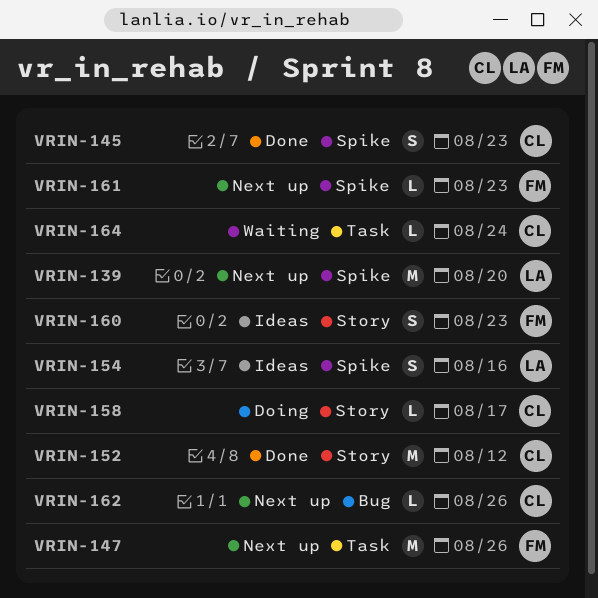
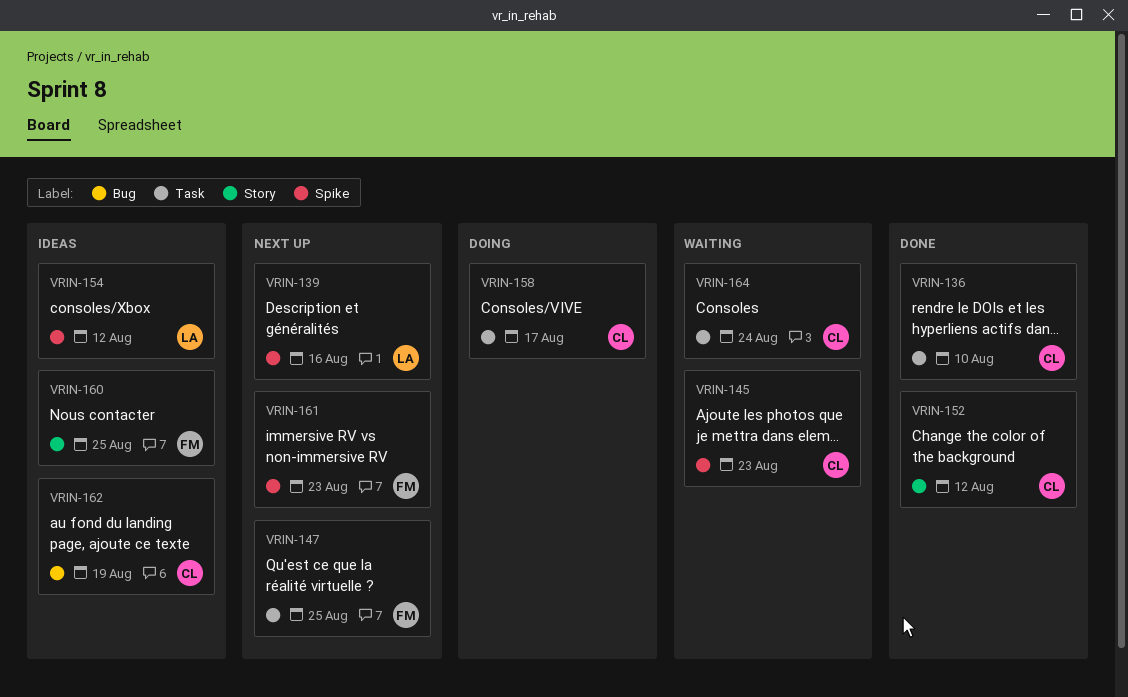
VRIN-136: none -> present
VRIN-139, due: Aug 20 -> Aug 16
VRIN-145, status: Done -> Waiting
VRIN-147, due: Aug 26 -> Aug 25
VRIN-154, due: Aug 16 -> Aug 12
VRIN-158, label: Story -> Task
VRIN-160, due: Aug 23 -> Aug 25
VRIN-162, status: Next up -> Ideas
VRIN-162, due: Aug 26 -> Aug 19

